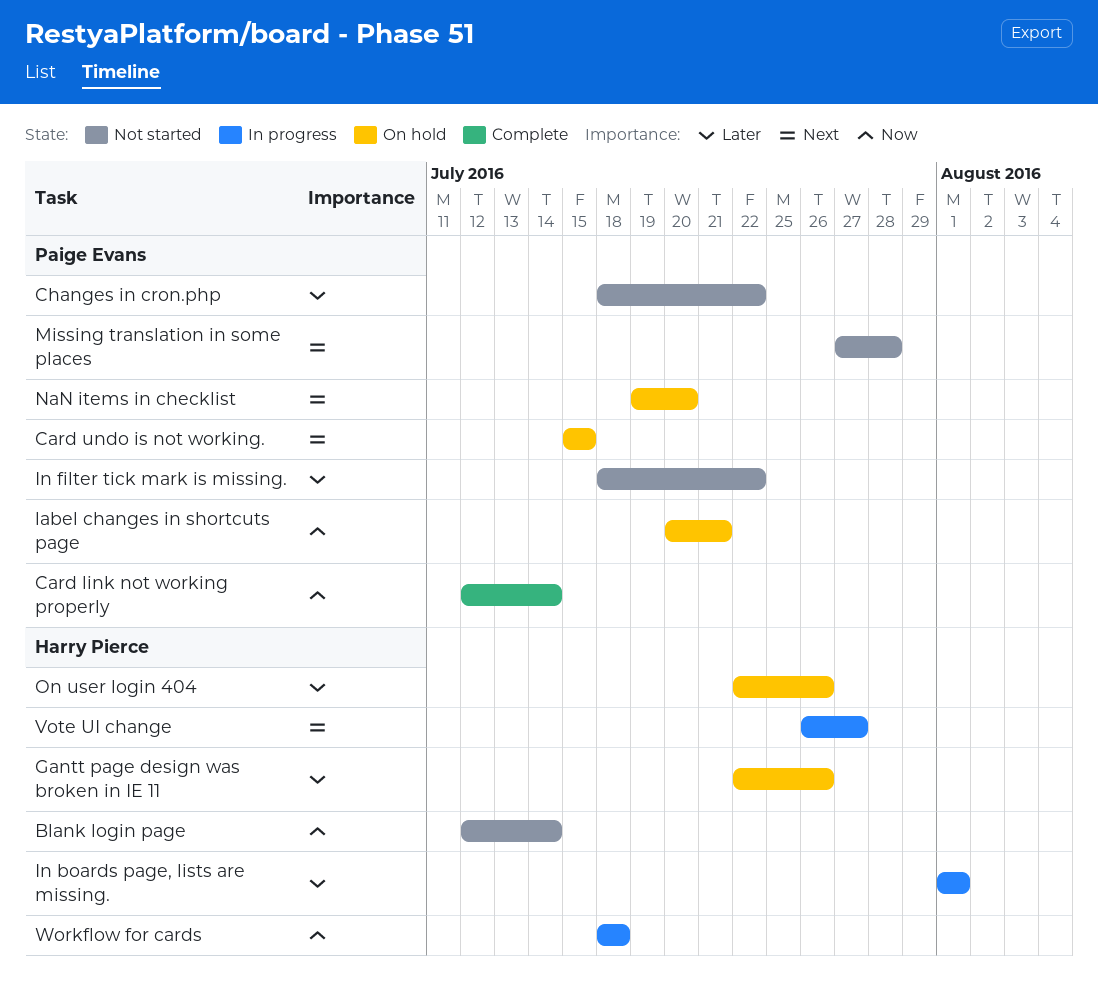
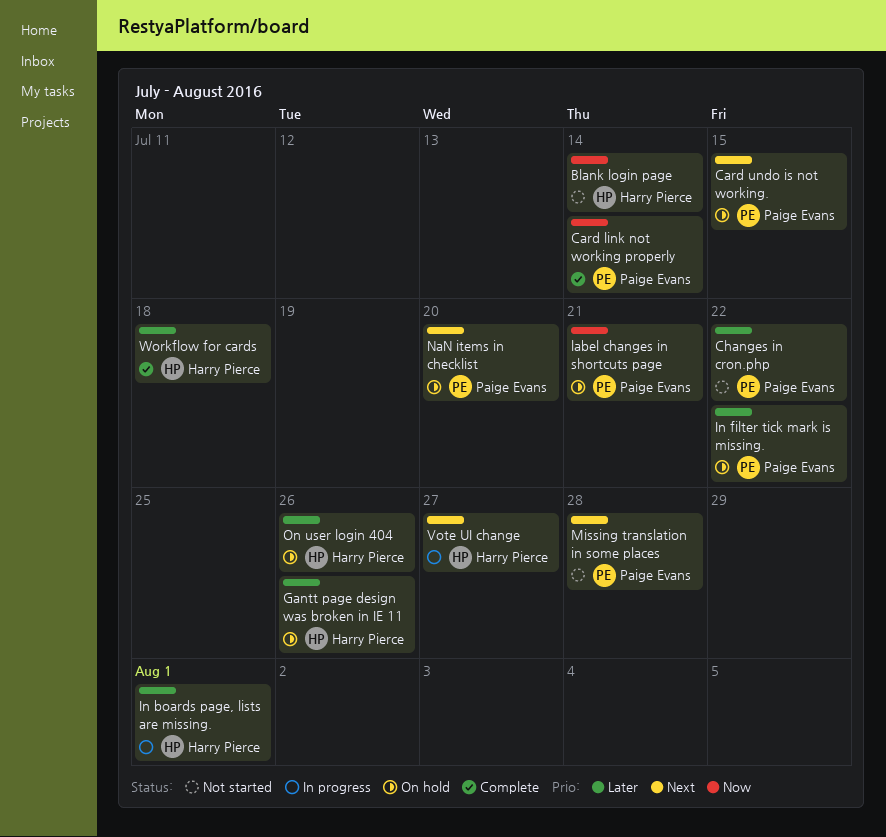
In filter tick mark is missing., status: Not started -> On hold
Workflow for cards, status: In progress -> Complete
Workflow for cards, priority: Now -> Later

